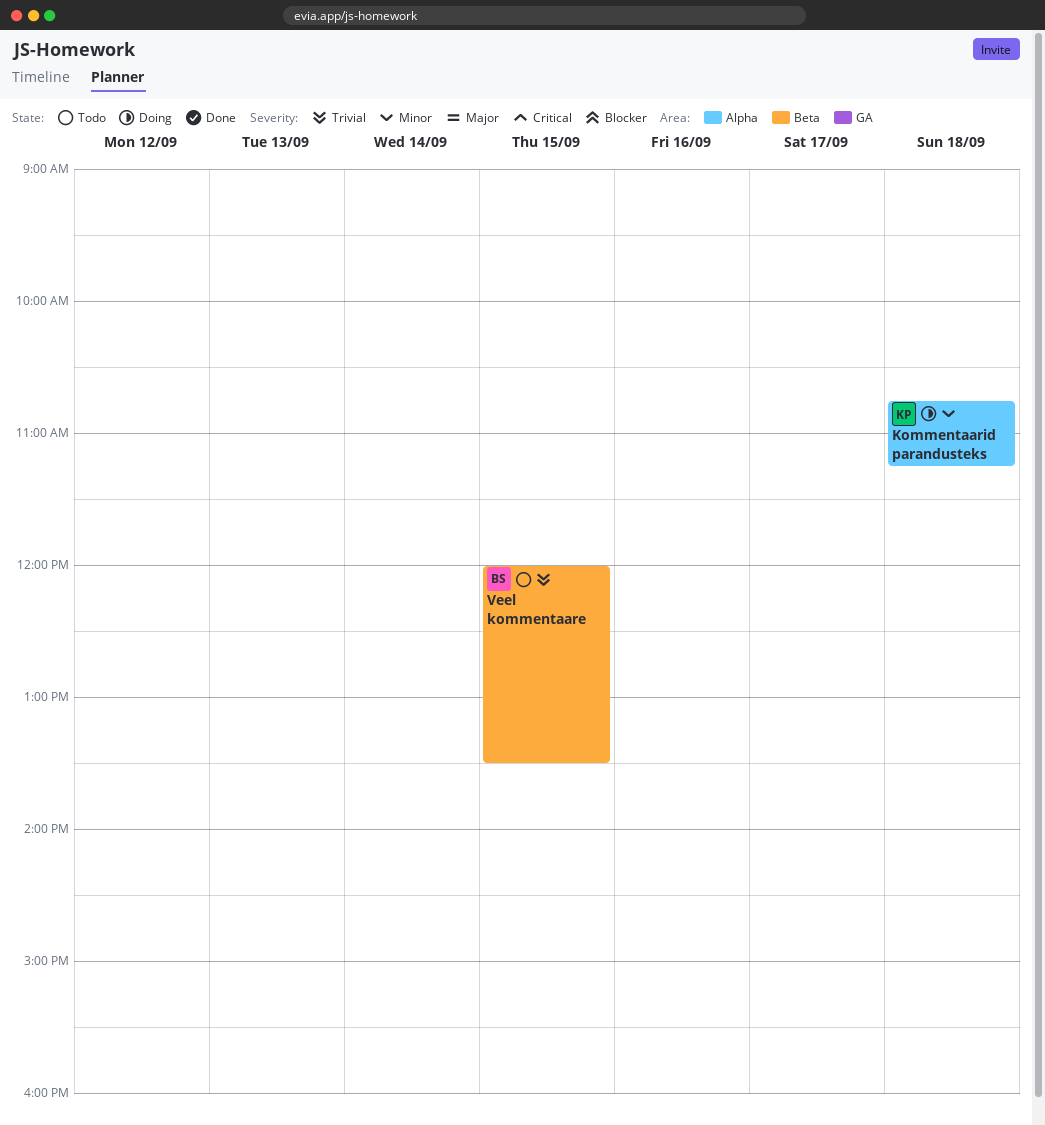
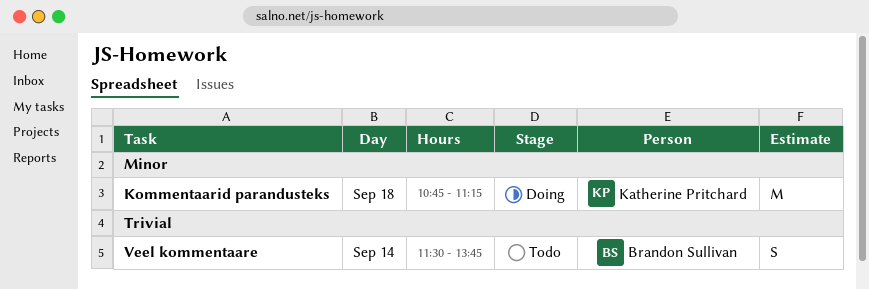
Veel kommentaare, day: Sep 15 -> Sep 14
Veel kommentaare, begins: 12:00 -> 11:30
Veel kommentaare, ends: 13:30 -> 13:45

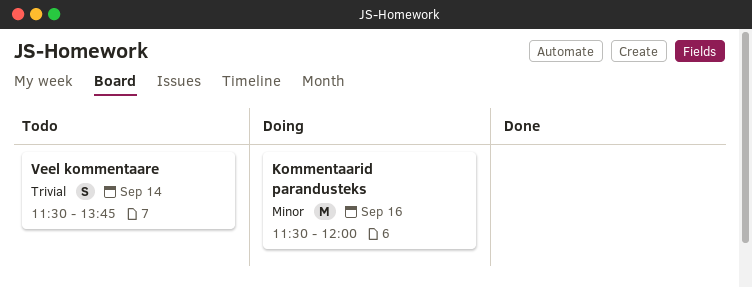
Kommentaarid parandusteks, day: Sep 18 -> Sep 16
Kommentaarid parandusteks, begins: 10:45 -> 11:30
Kommentaarid parandusteks, ends: 11:15 -> 12:00

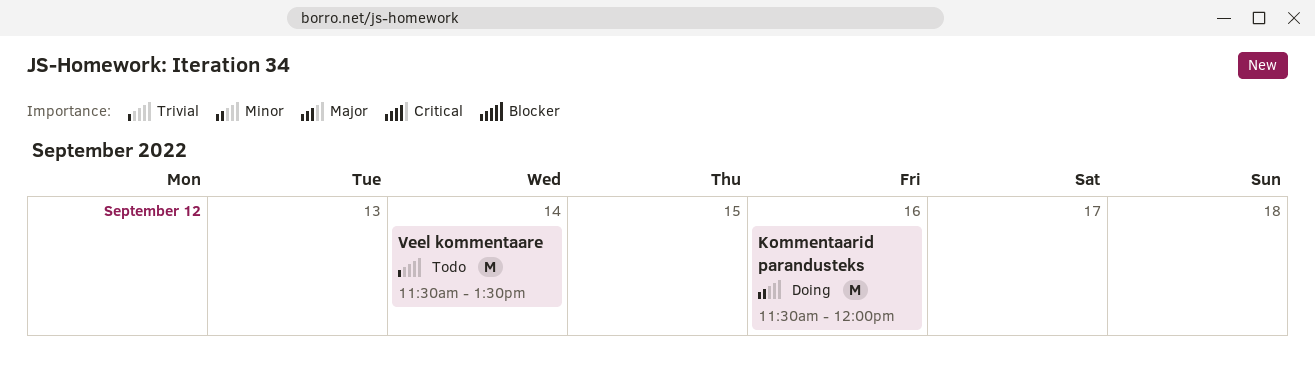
Veel kommentaare, estimate: S -> M
Veel kommentaare, ends: 13:45 -> 13:30

